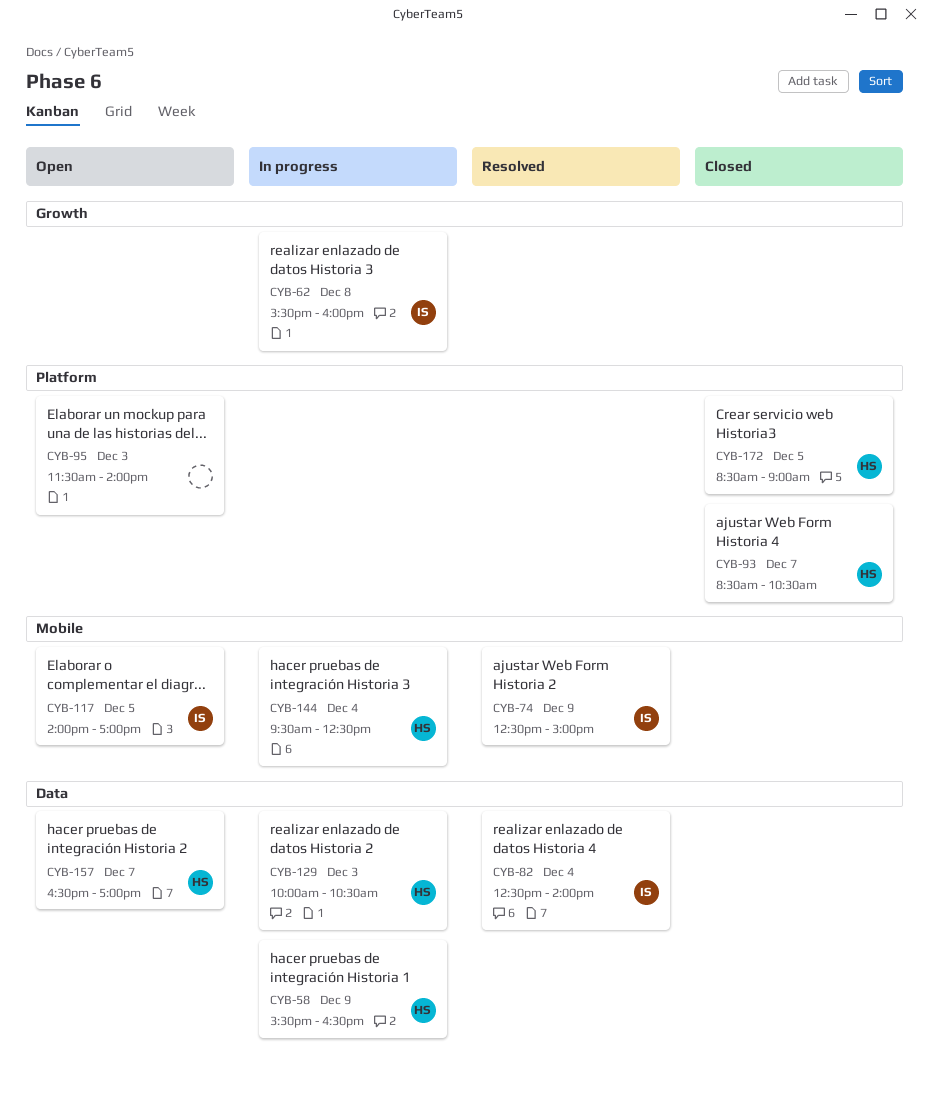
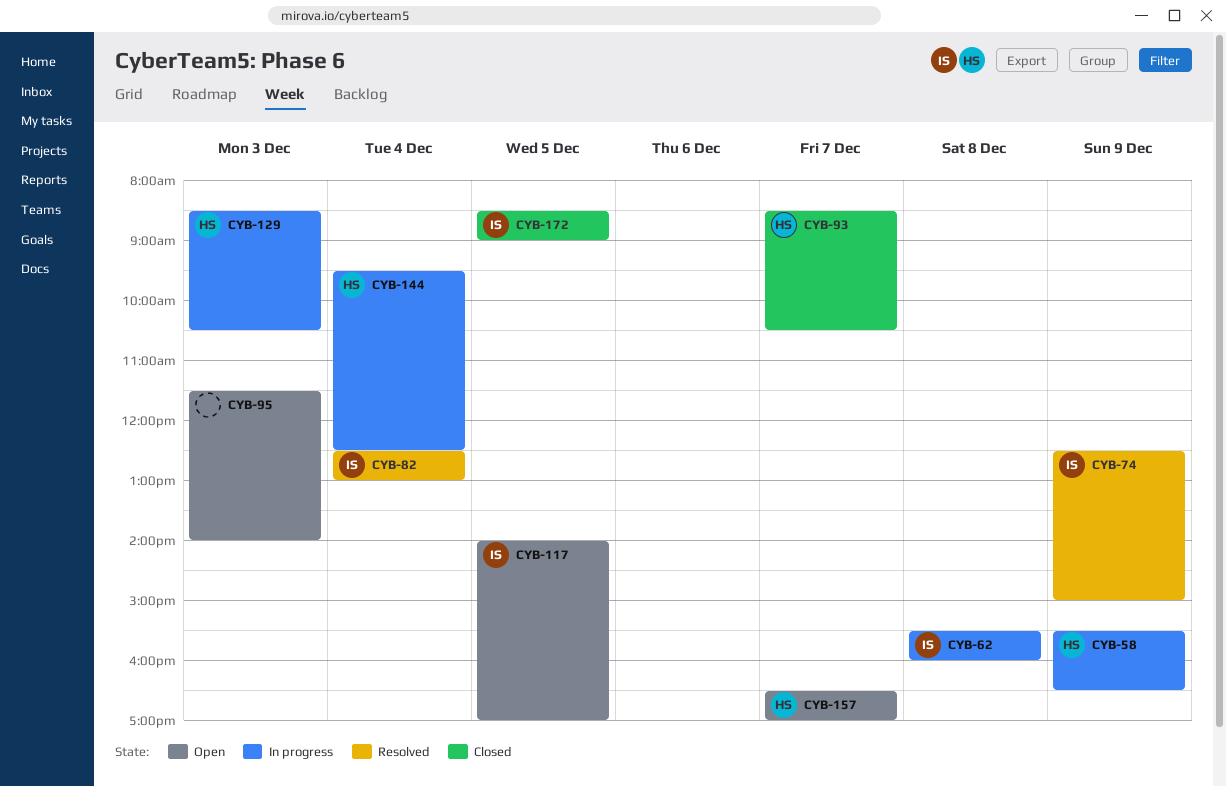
CYB-82, ends: 14:00 -> 13:00
CYB-129, begins: 10:00 -> 08:30
CYB-172, owner: HS -> IS

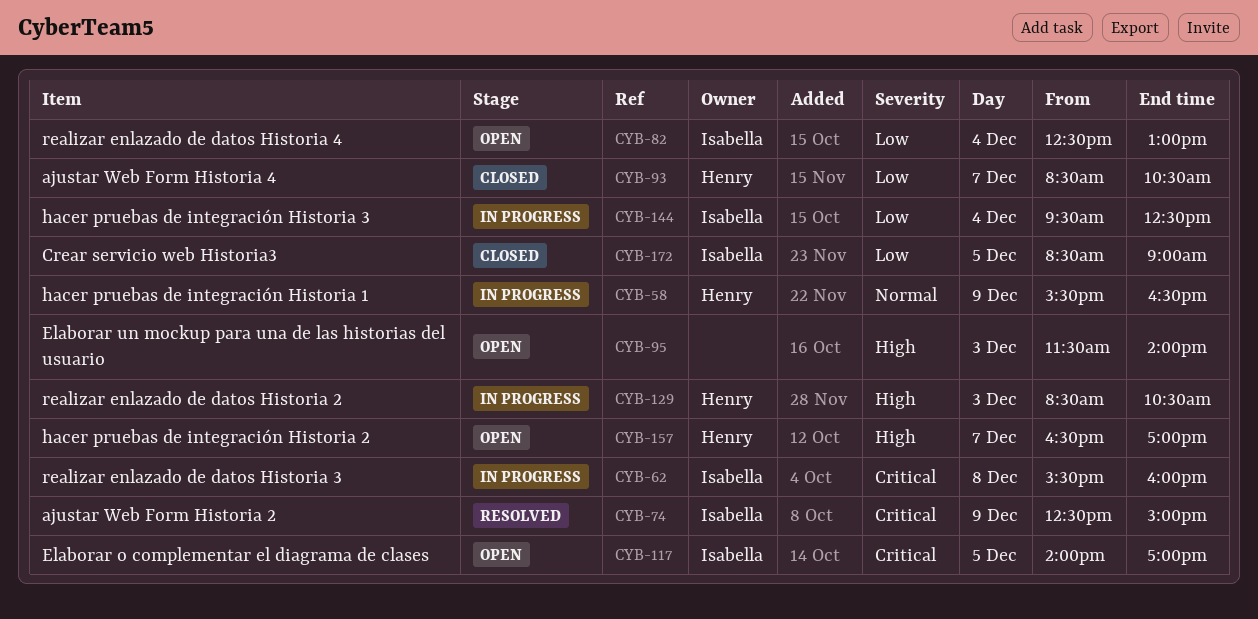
CYB-82, status: Resolved -> Open
CYB-144, owner: Henry -> Isabella

